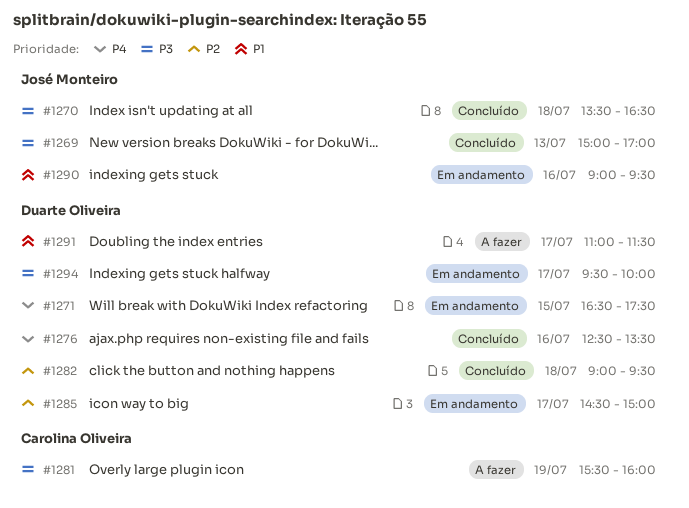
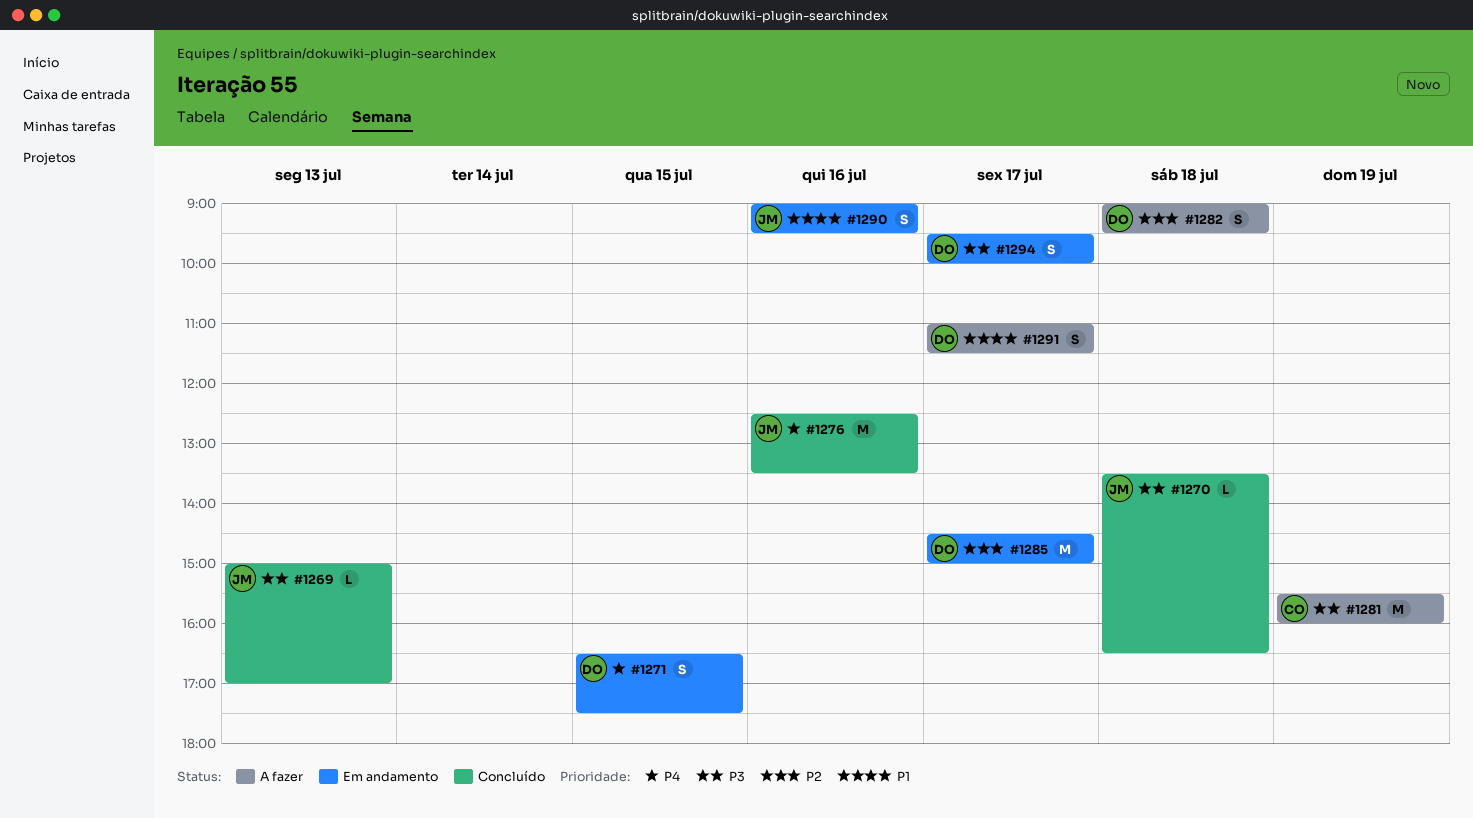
#1276, owner: Duarte Oliveira -> José Monteiro
#1282, status: Concluído -> A fazer

